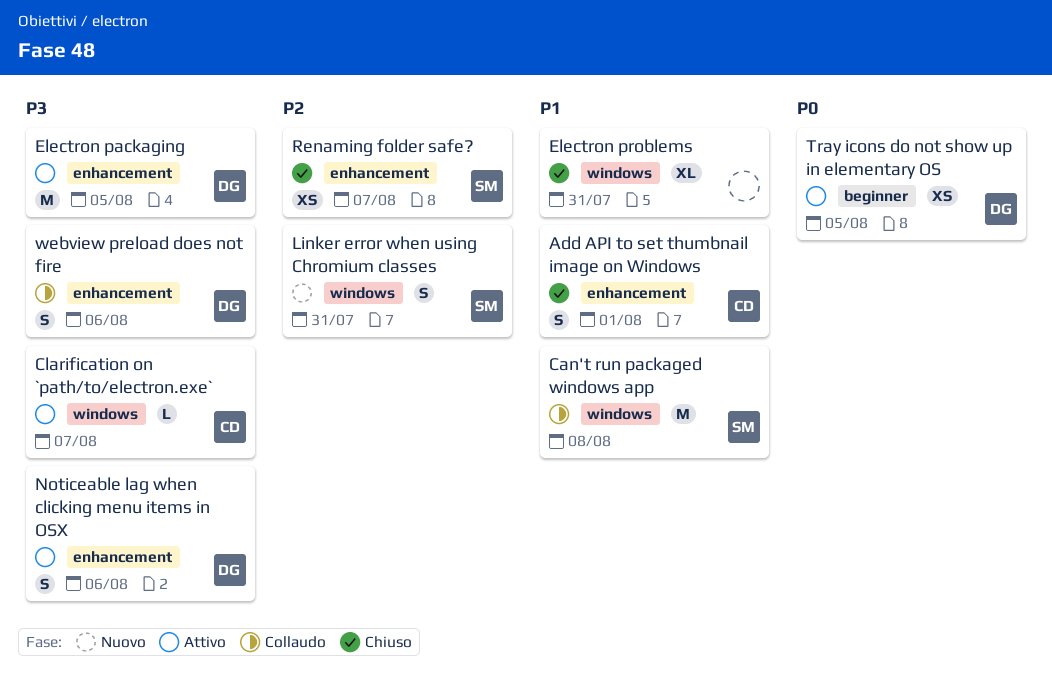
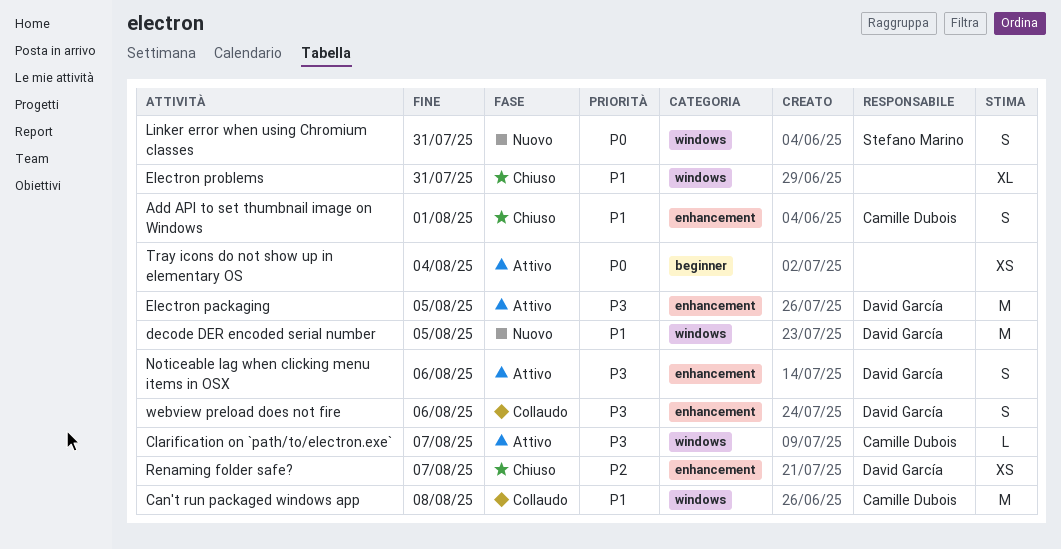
Can't run packaged windows app, owner: Stefano Marino -> Camille Dubois
decode DER encoded serial number: none -> present
Linker error when using Chromium classes, priority: P2 -> P0
Renaming folder safe?, owner: Stefano Marino -> David García
Tray icons do not show up in elementary OS, owner: David García -> none
Tray icons do not show up in elementary OS, due: Aug 5 -> Aug 4

